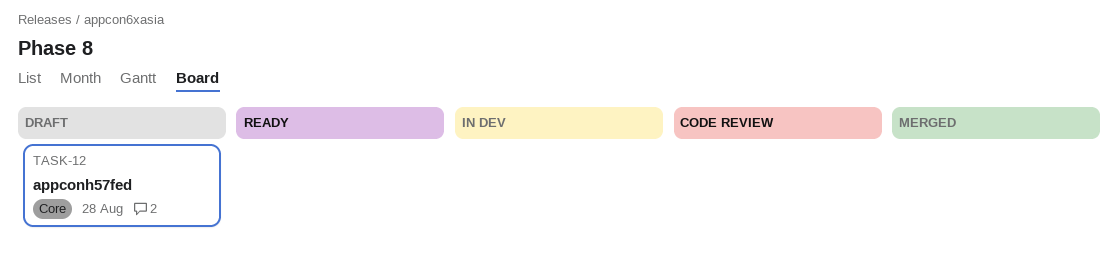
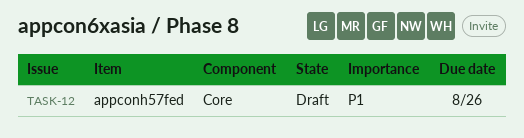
TASK-12, due: Aug 28 -> Aug 26

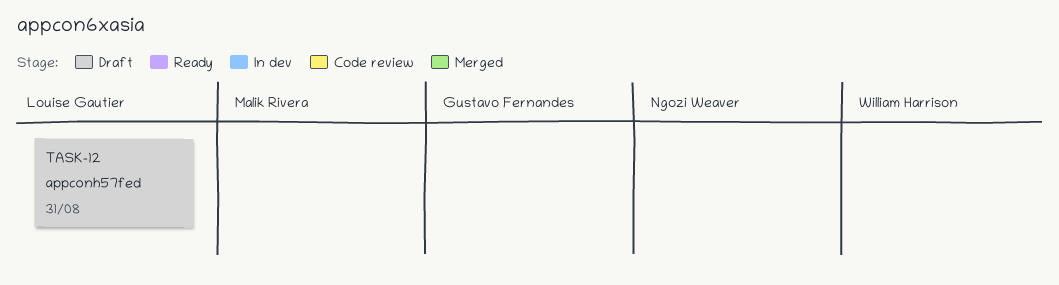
TASK-12, due: Aug 26 -> Aug 31

